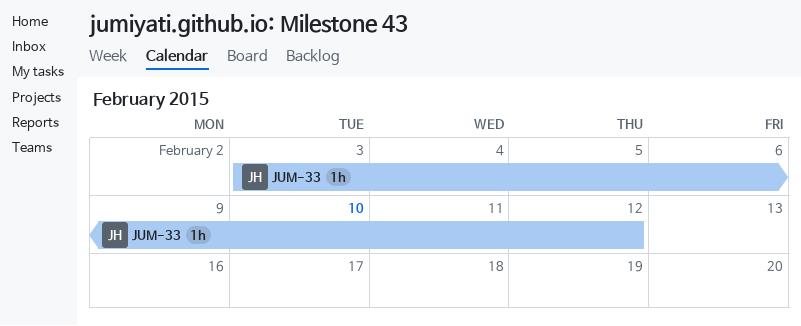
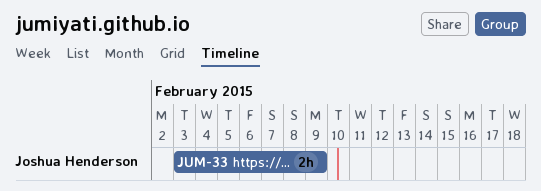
JUM-33, estimate: 1h -> 2h
JUM-33, due: Feb 12 -> Feb 9

